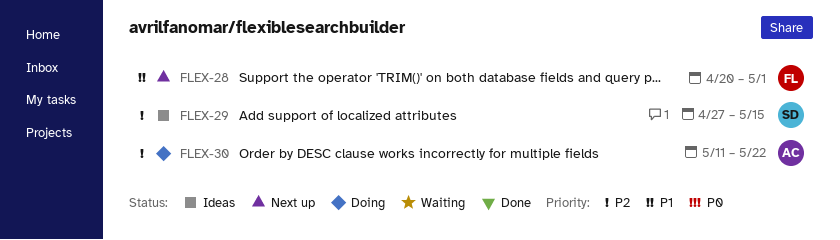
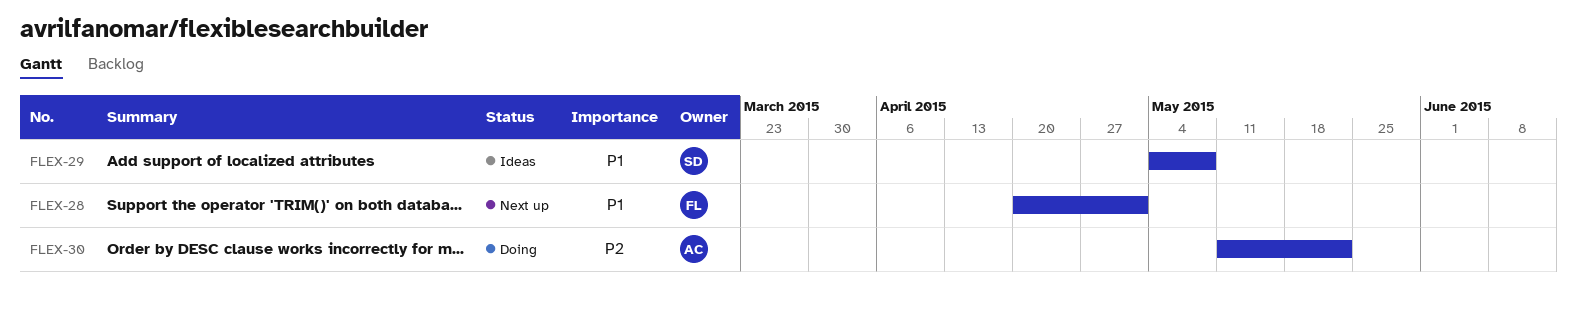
FLEX-29, priority: P2 -> P1
FLEX-29, start: Apr 27 -> May 4
FLEX-29, due: May 15 -> May 8

